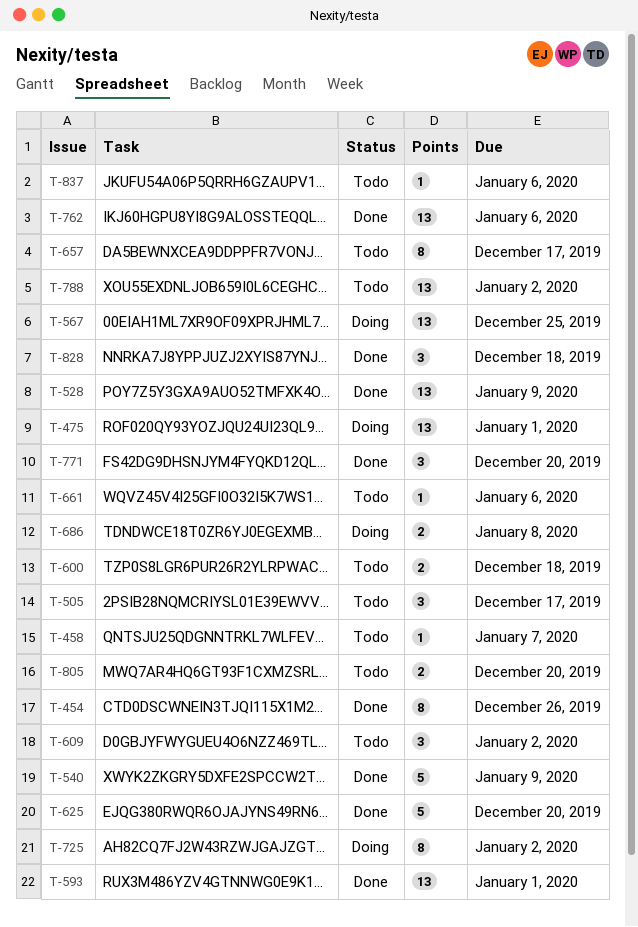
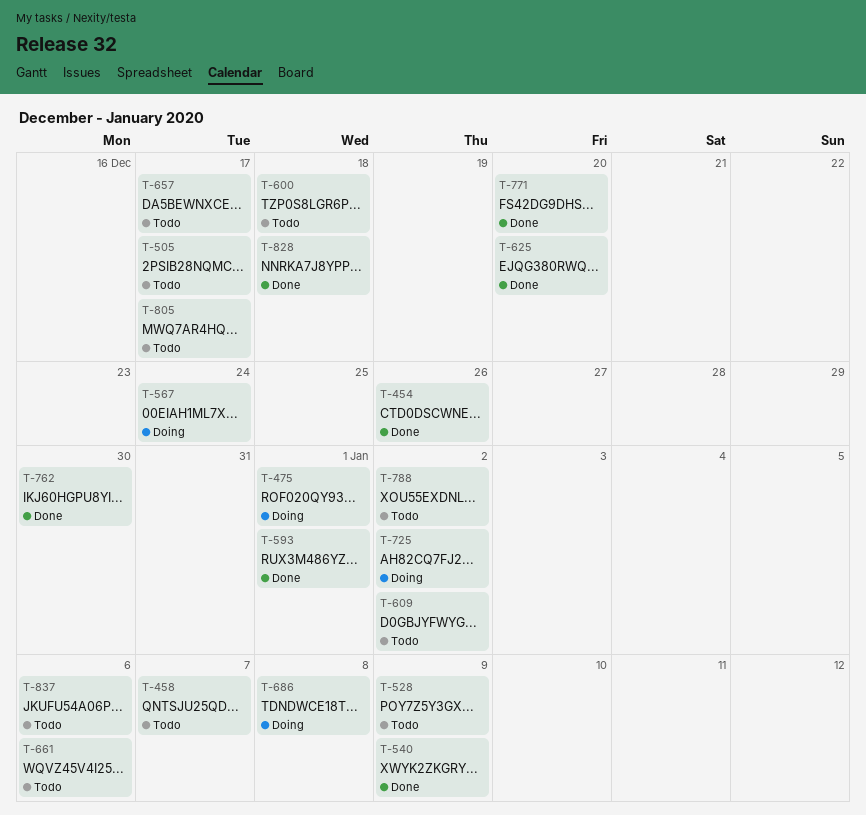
T-528, status: Done -> Todo
T-567, due: Dec 25 -> Dec 24
T-762, due: Jan 6 -> Dec 30
T-805, due: Dec 20 -> Dec 17

